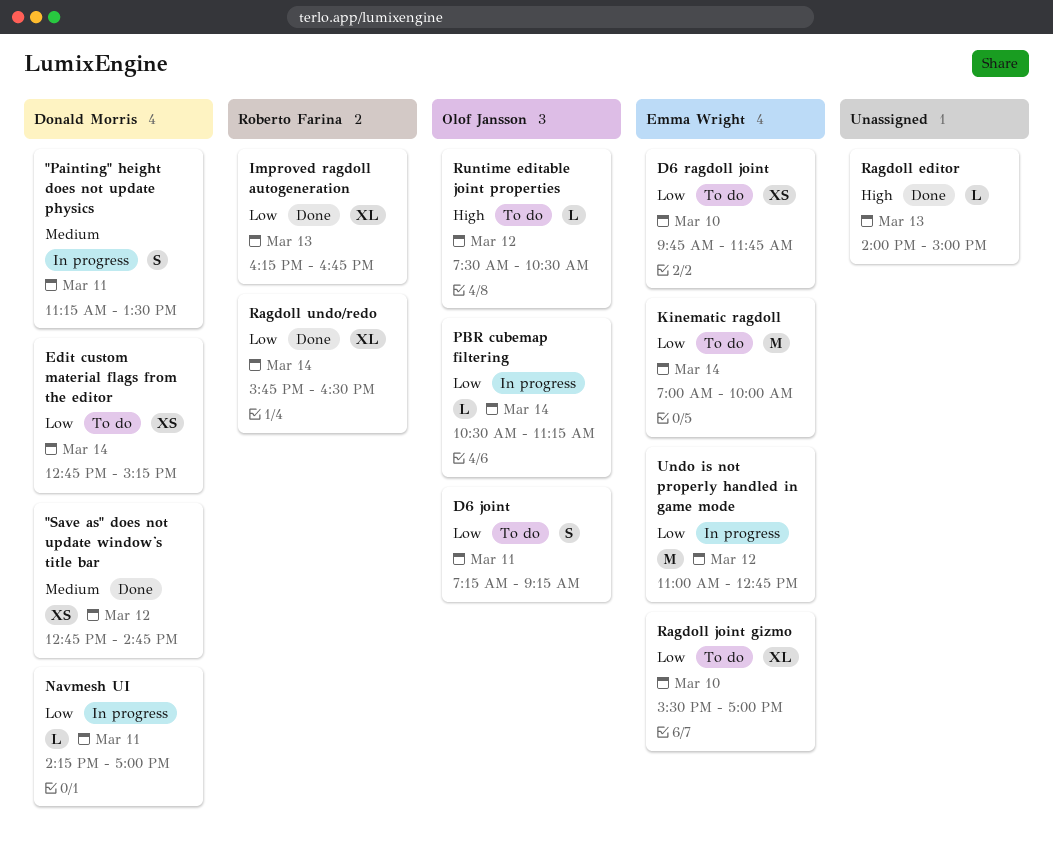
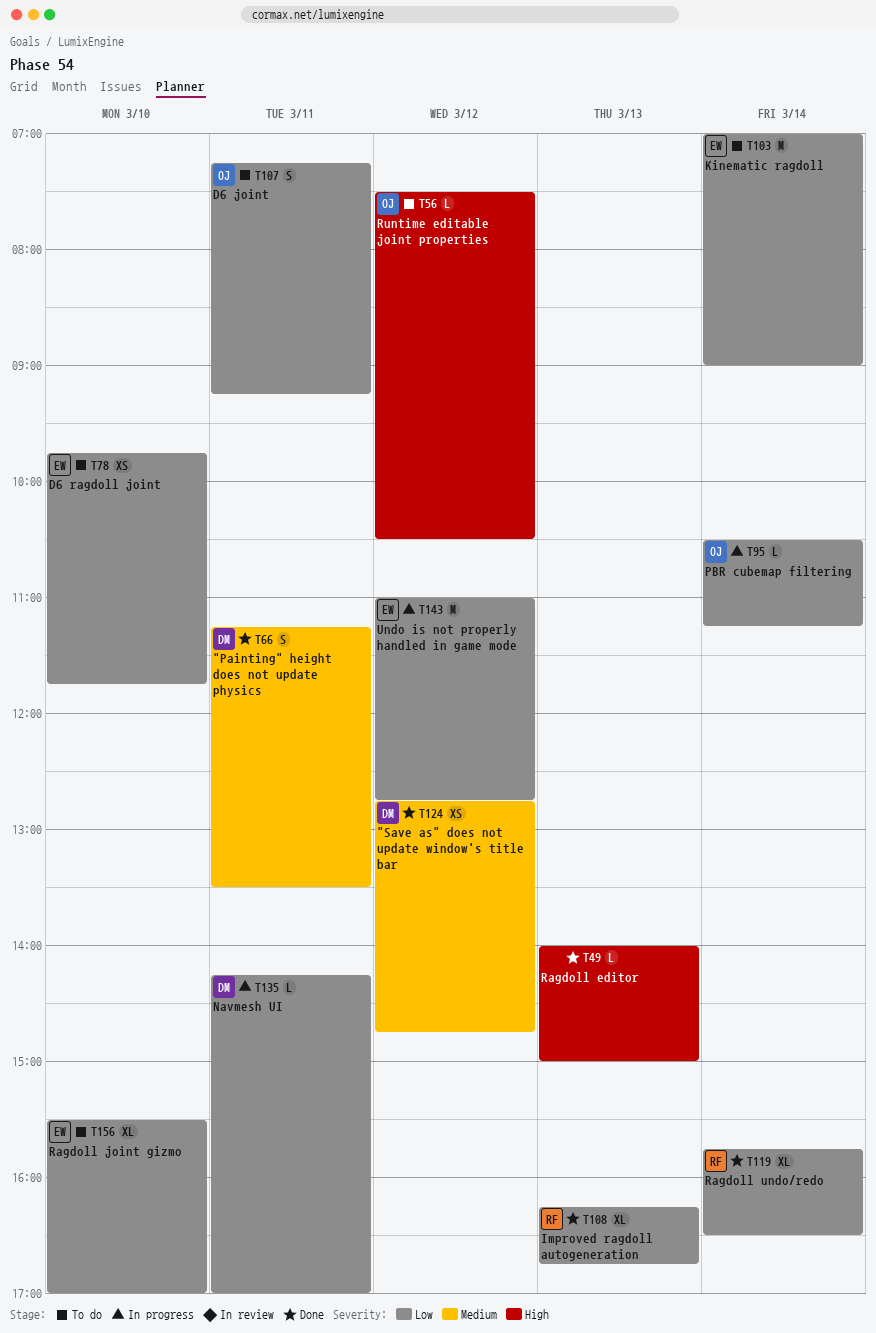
"Painting" height does not update physics, status: In progress -> Done
Edit custom material flags from the editor: present -> none
Kinematic ragdoll, ends: 10:00 -> 09:00

